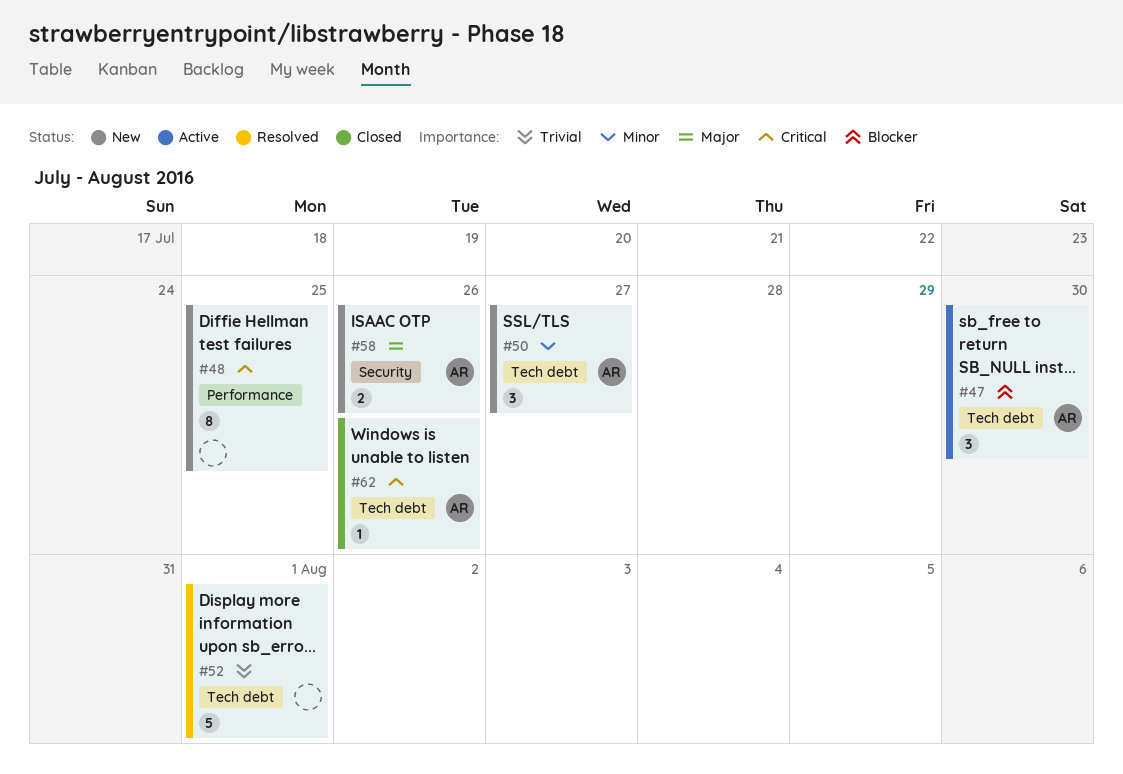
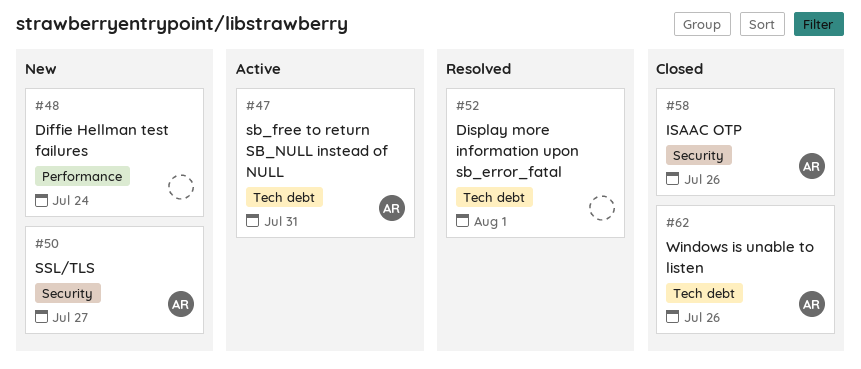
#47, due: Jul 30 -> Jul 31
#48, due: Jul 25 -> Jul 24
#50, label: Tech debt -> Security
#58, status: New -> Closed

